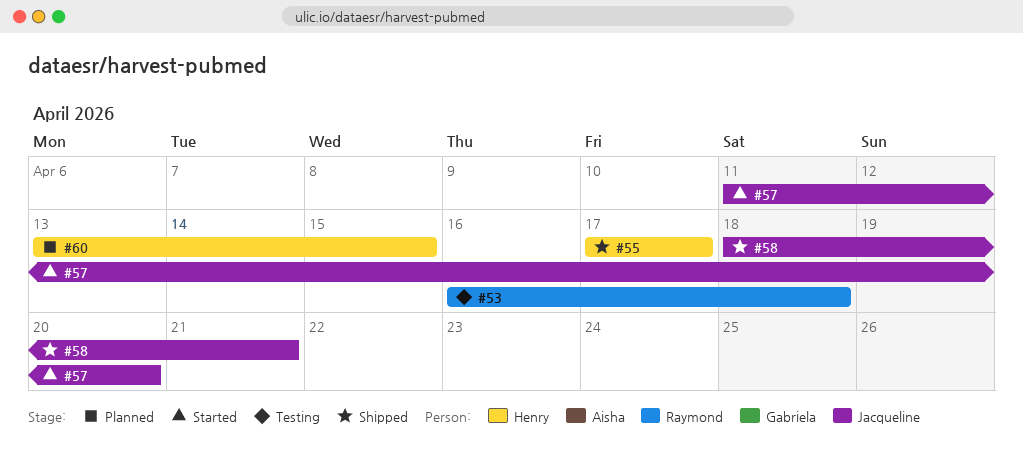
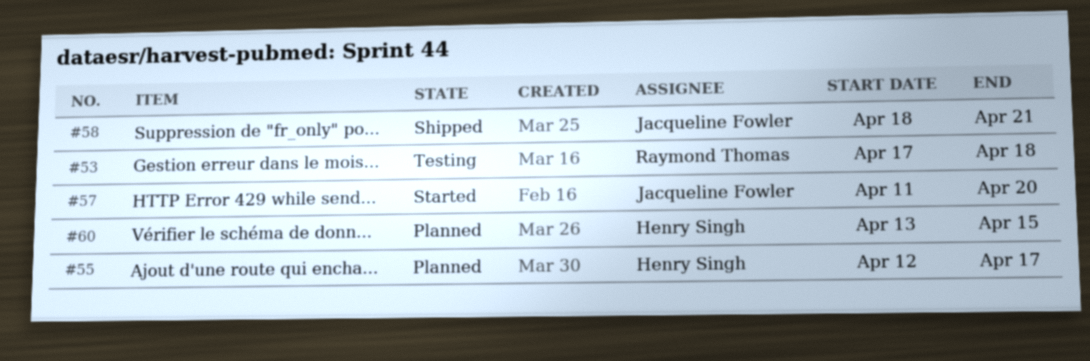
#53, start: Apr 16 -> Apr 17
#55, status: Shipped -> Planned
#55, start: Apr 17 -> Apr 12

